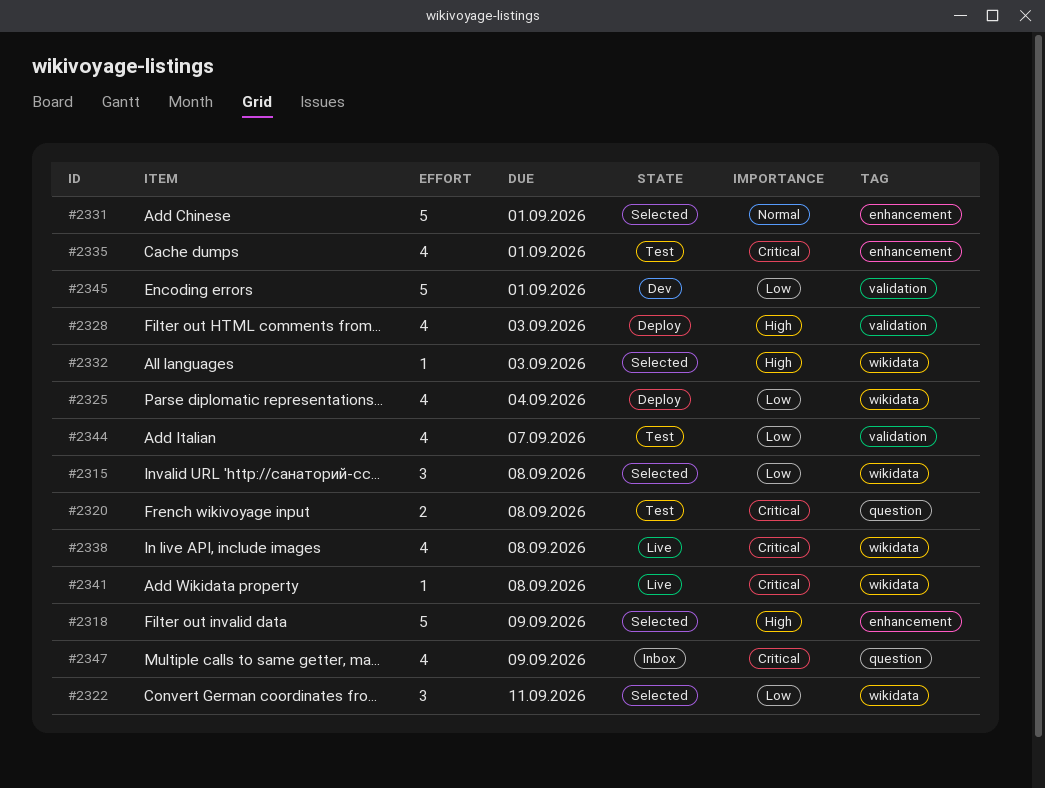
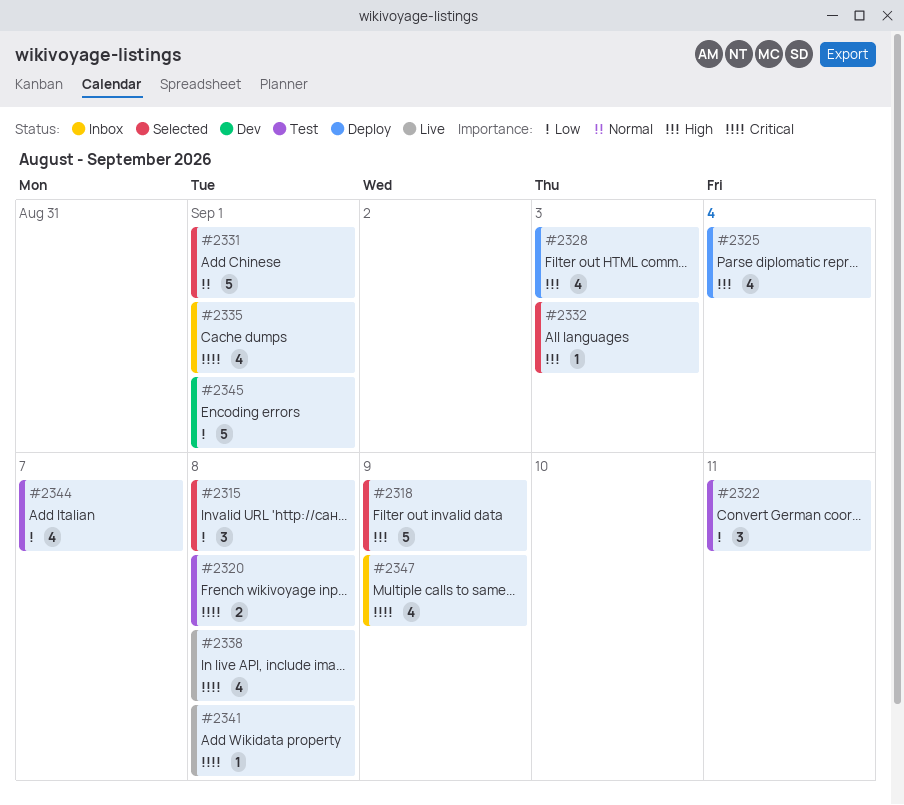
#2322, status: Selected -> Test
#2325, priority: Low -> High
#2335, status: Test -> Inbox

